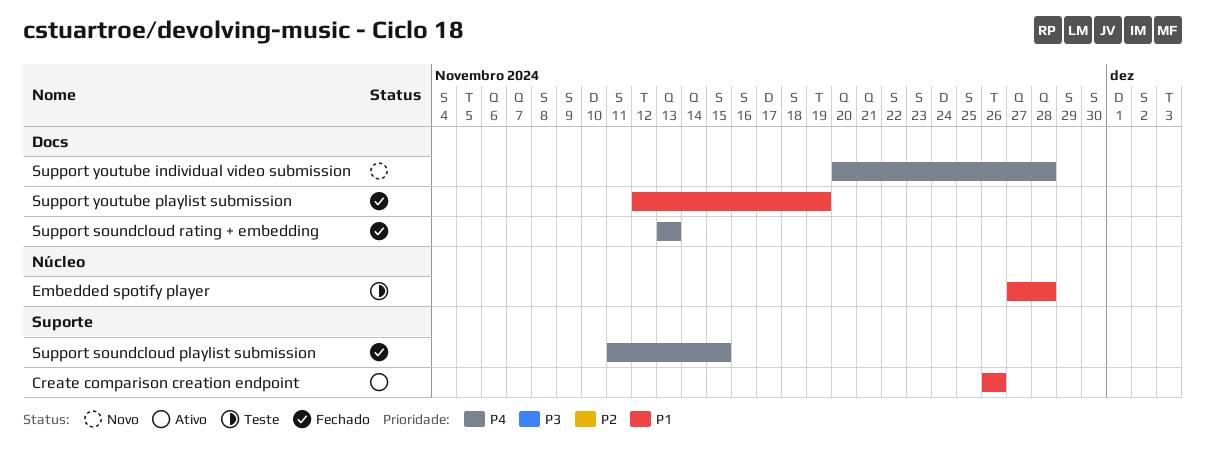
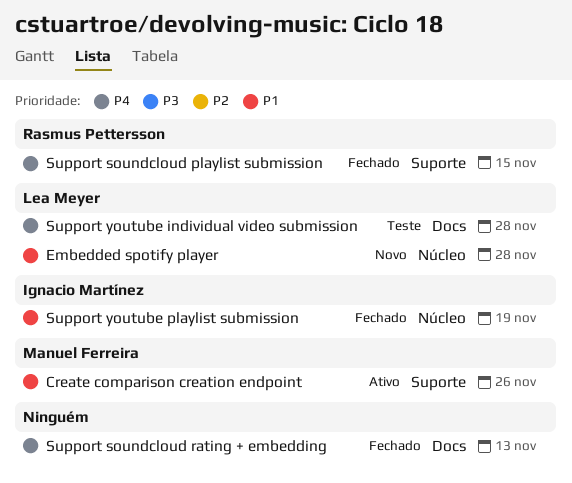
Embedded spotify player, status: Teste -> Novo
Support youtube individual video submission, status: Novo -> Teste
Support youtube playlist submission, label: Docs -> Núcleo

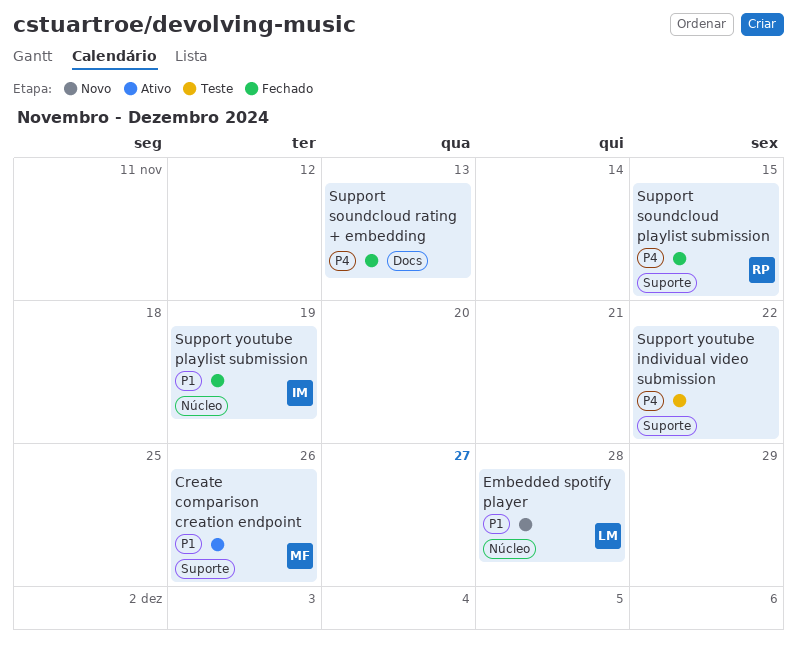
Support youtube individual video submission, owner: Lea Meyer -> none
Support youtube individual video submission, label: Docs -> Suporte
Support youtube individual video submission, due: Nov 28 -> Nov 22

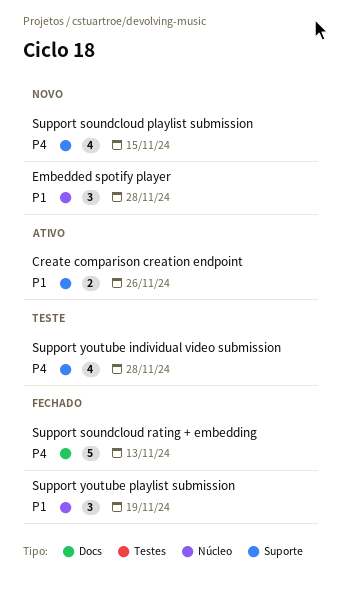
Support soundcloud playlist submission, status: Fechado -> Novo
Support youtube individual video submission, due: Nov 22 -> Nov 28

